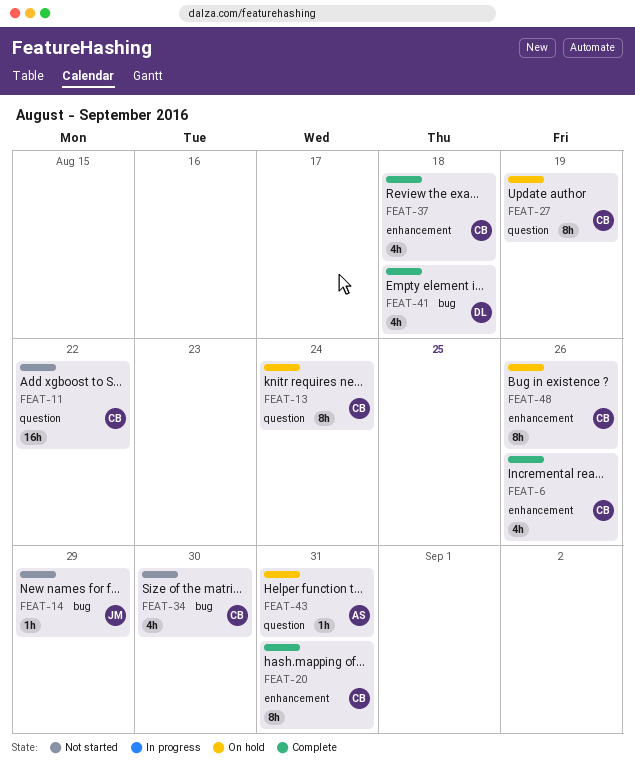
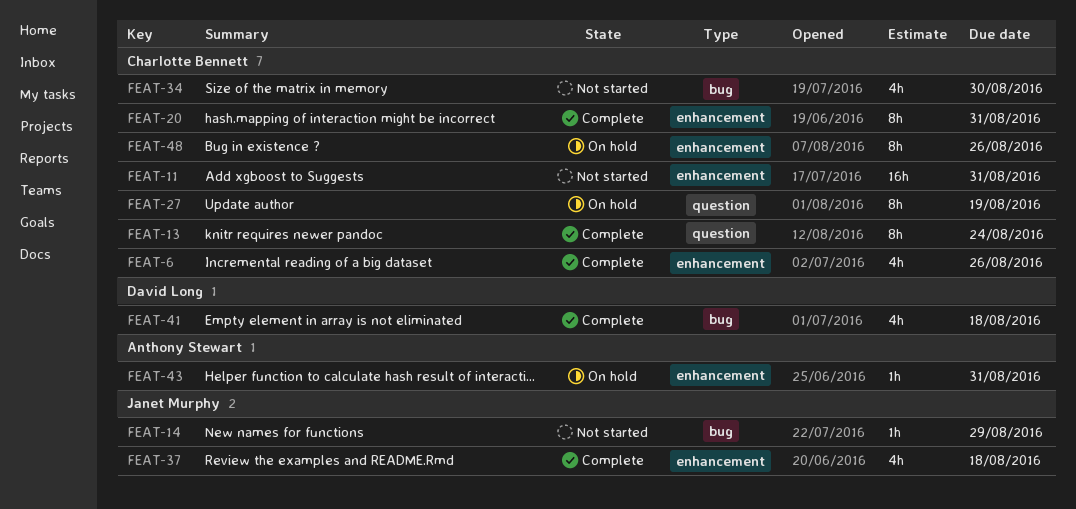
FEAT-11, label: question -> enhancement
FEAT-11, due: Aug 22 -> Aug 31
FEAT-13, status: On hold -> Complete
FEAT-37, owner: Charlotte Bennett -> Janet Murphy
FEAT-43, label: question -> enhancement

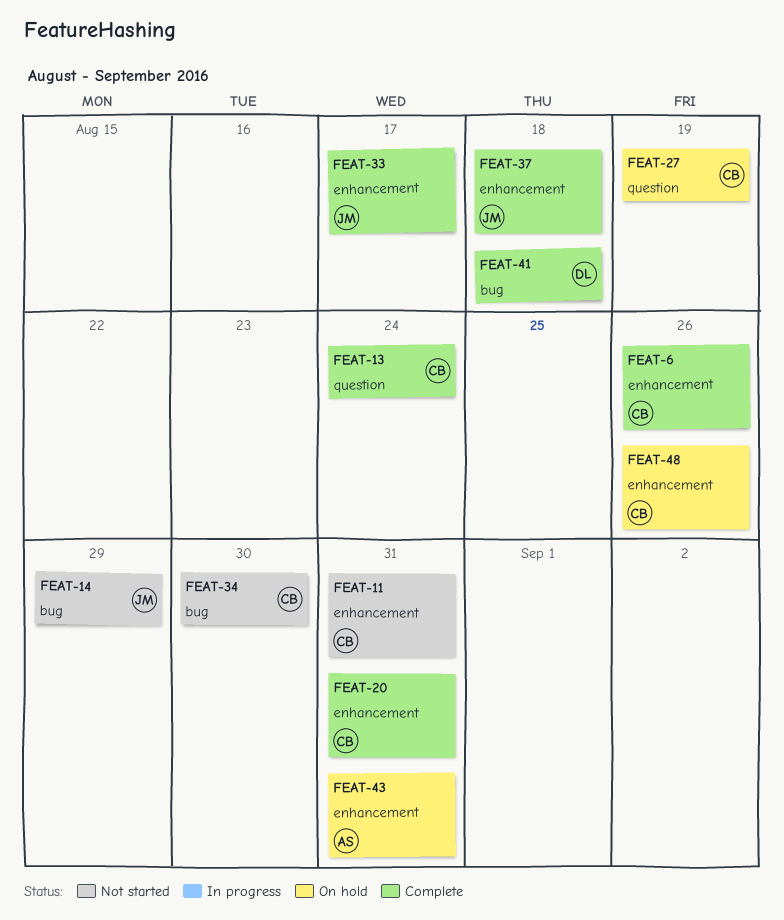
FEAT-33: none -> present

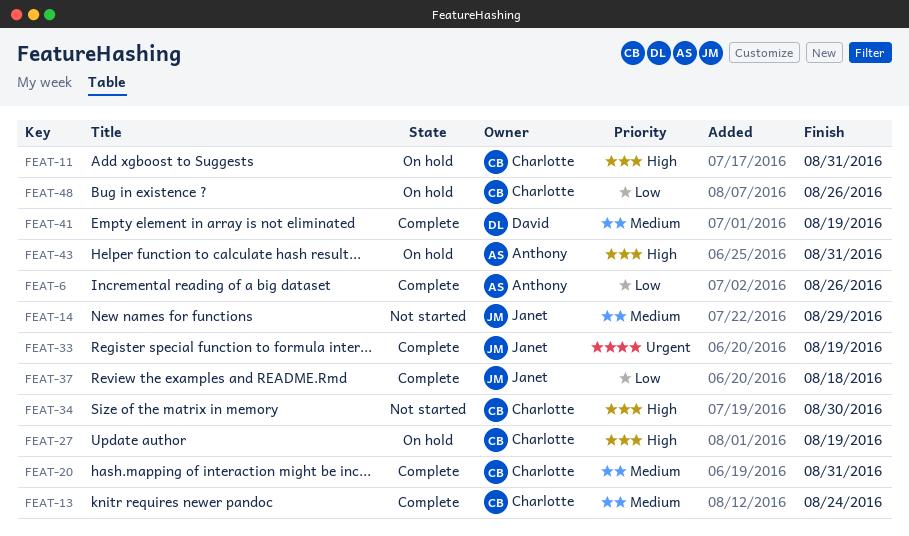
FEAT-6, owner: Charlotte -> Anthony
FEAT-11, status: Not started -> On hold
FEAT-33, due: Aug 17 -> Aug 19
FEAT-41, due: Aug 18 -> Aug 19

